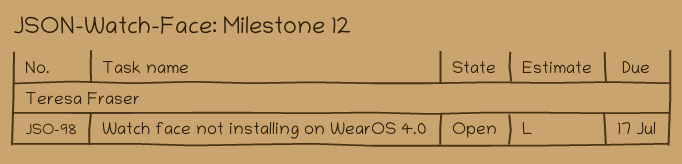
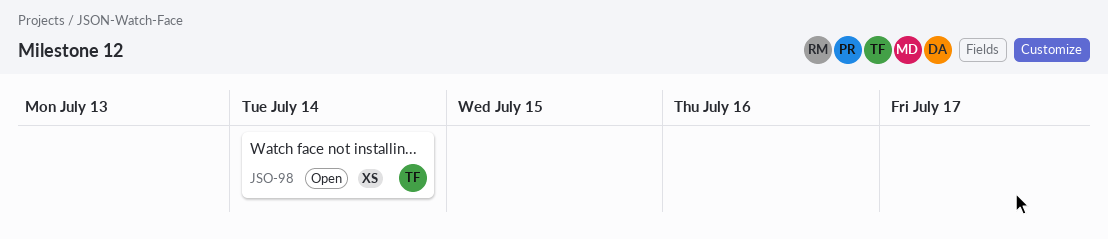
JSO-98, estimate: L -> XS
JSO-98, due: Jul 17 -> Jul 14

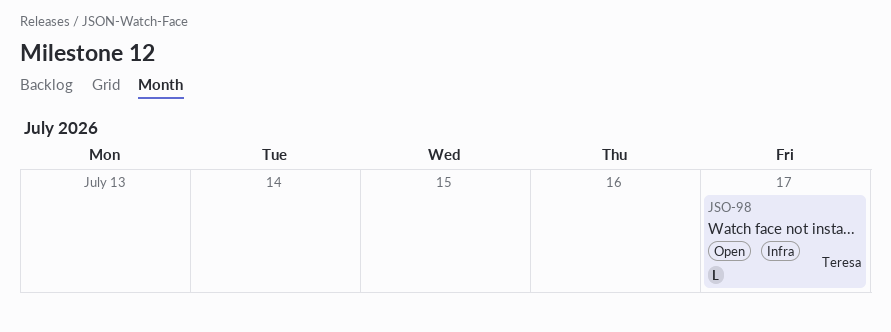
JSO-98, estimate: XS -> L
JSO-98, due: Jul 14 -> Jul 17

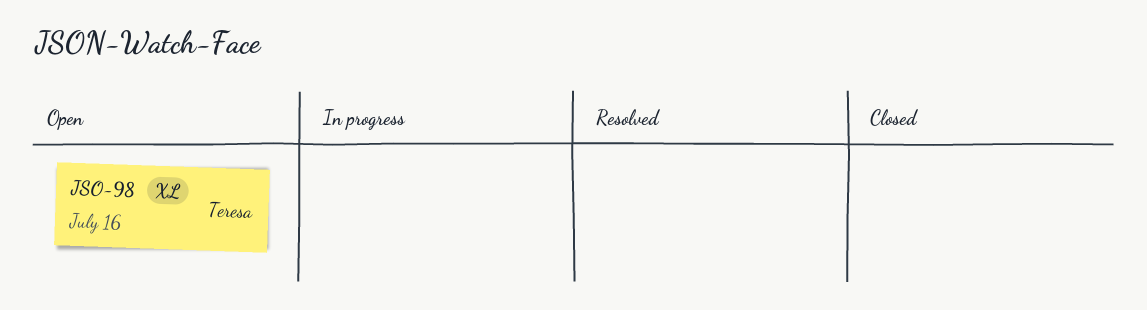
JSO-98, estimate: L -> XL
JSO-98, due: Jul 17 -> Jul 16

